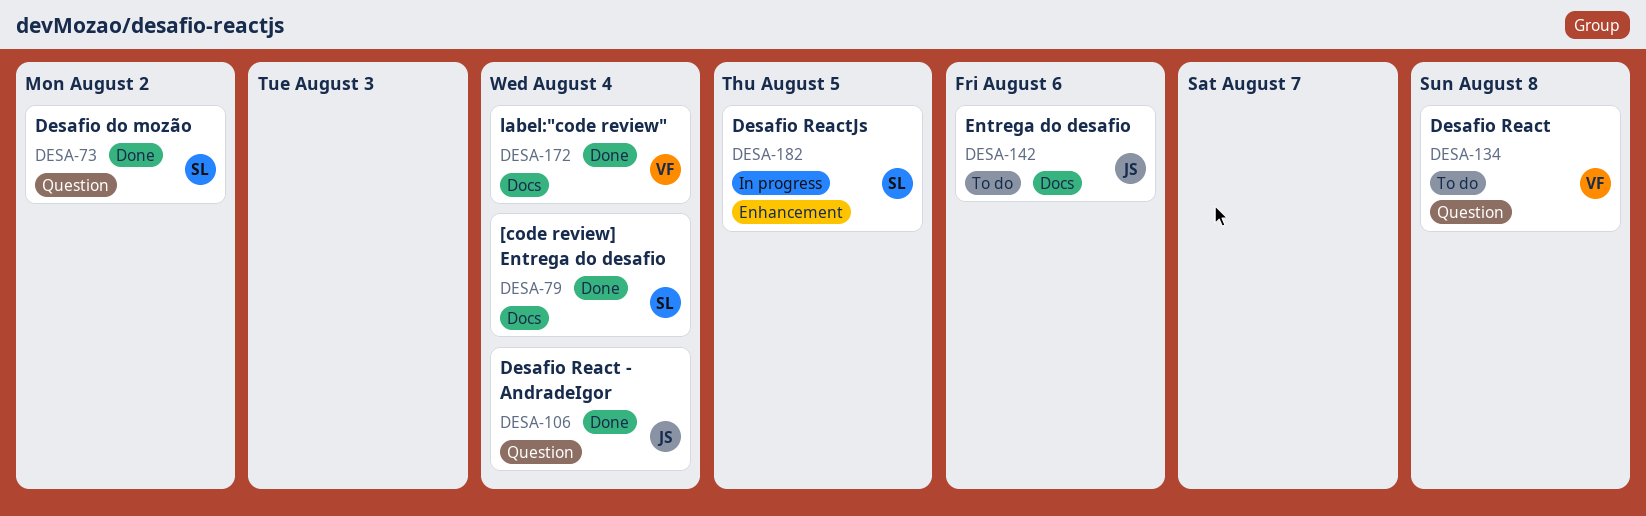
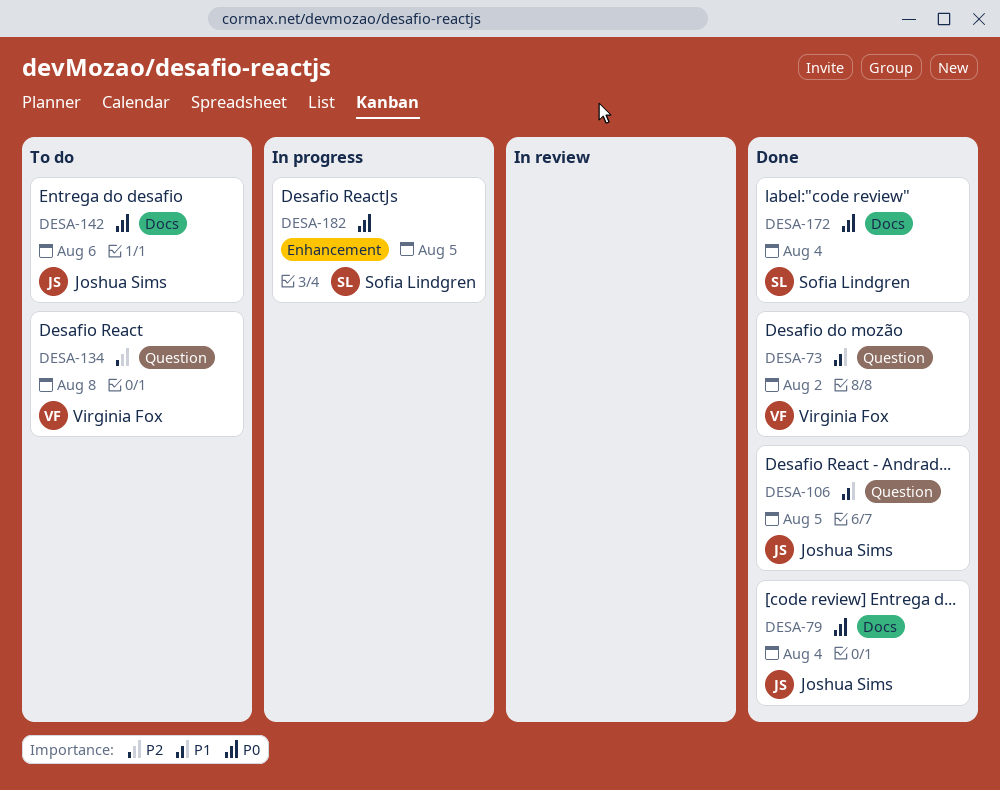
DESA-73, owner: Sofia Lindgren -> Virginia Fox
DESA-79, owner: Sofia Lindgren -> Joshua Sims
DESA-106, due: Aug 4 -> Aug 5
DESA-172, owner: Virginia Fox -> Sofia Lindgren

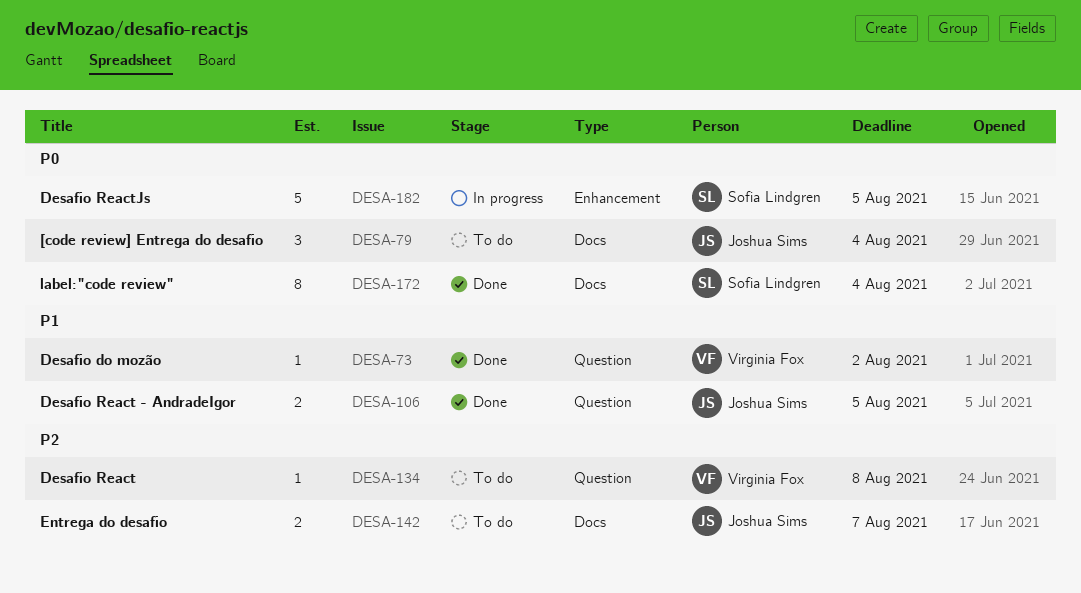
DESA-79, status: Done -> To do
DESA-142, priority: P0 -> P2
DESA-142, due: Aug 6 -> Aug 7

